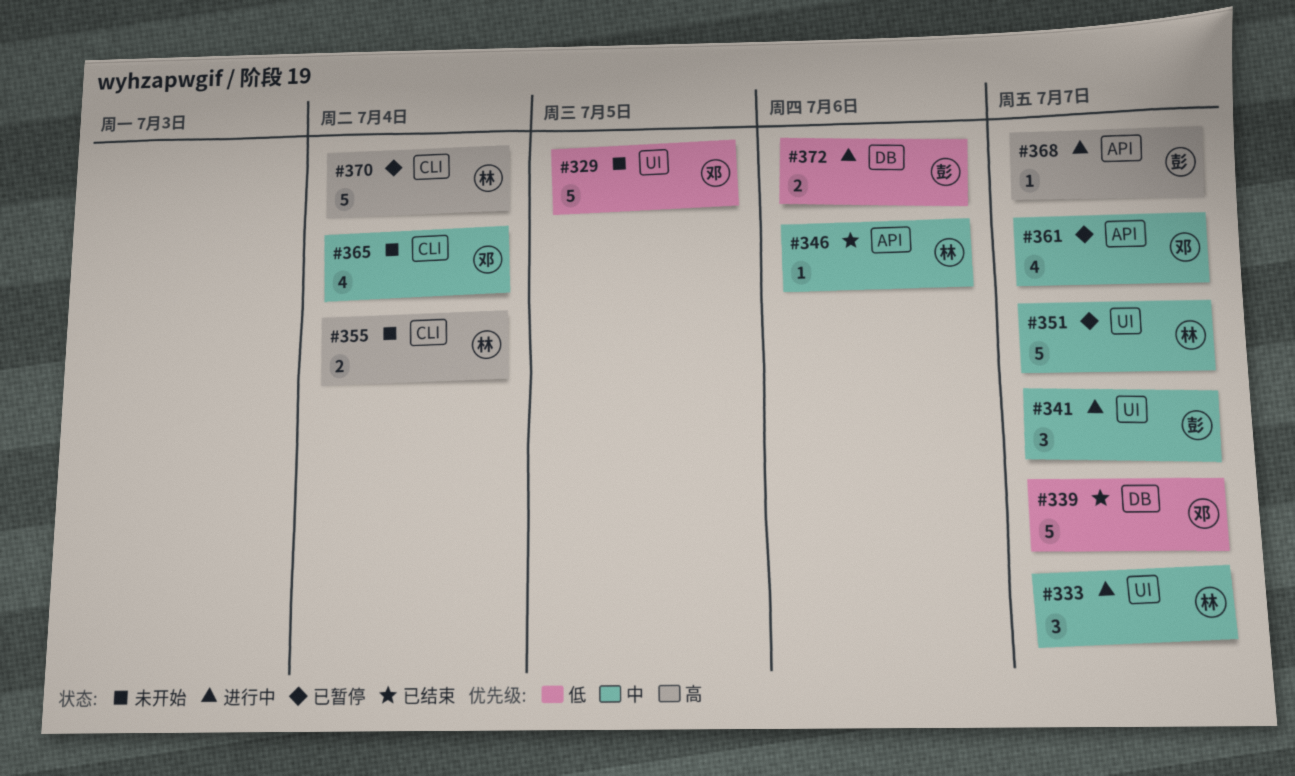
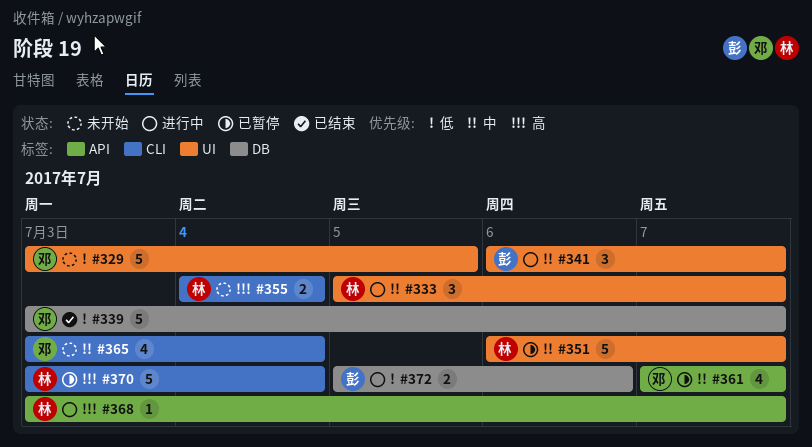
#346: present -> none
#368, owner: 彭 -> 林

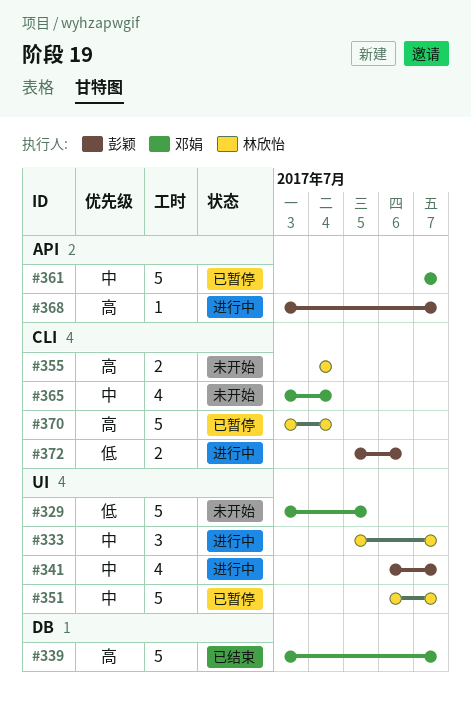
#339, priority: 低 -> 高
#341, estimate: 3 -> 4
#361, estimate: 4 -> 5
#368, owner: 林欣怡 -> 彭颖
#372, label: DB -> CLI

